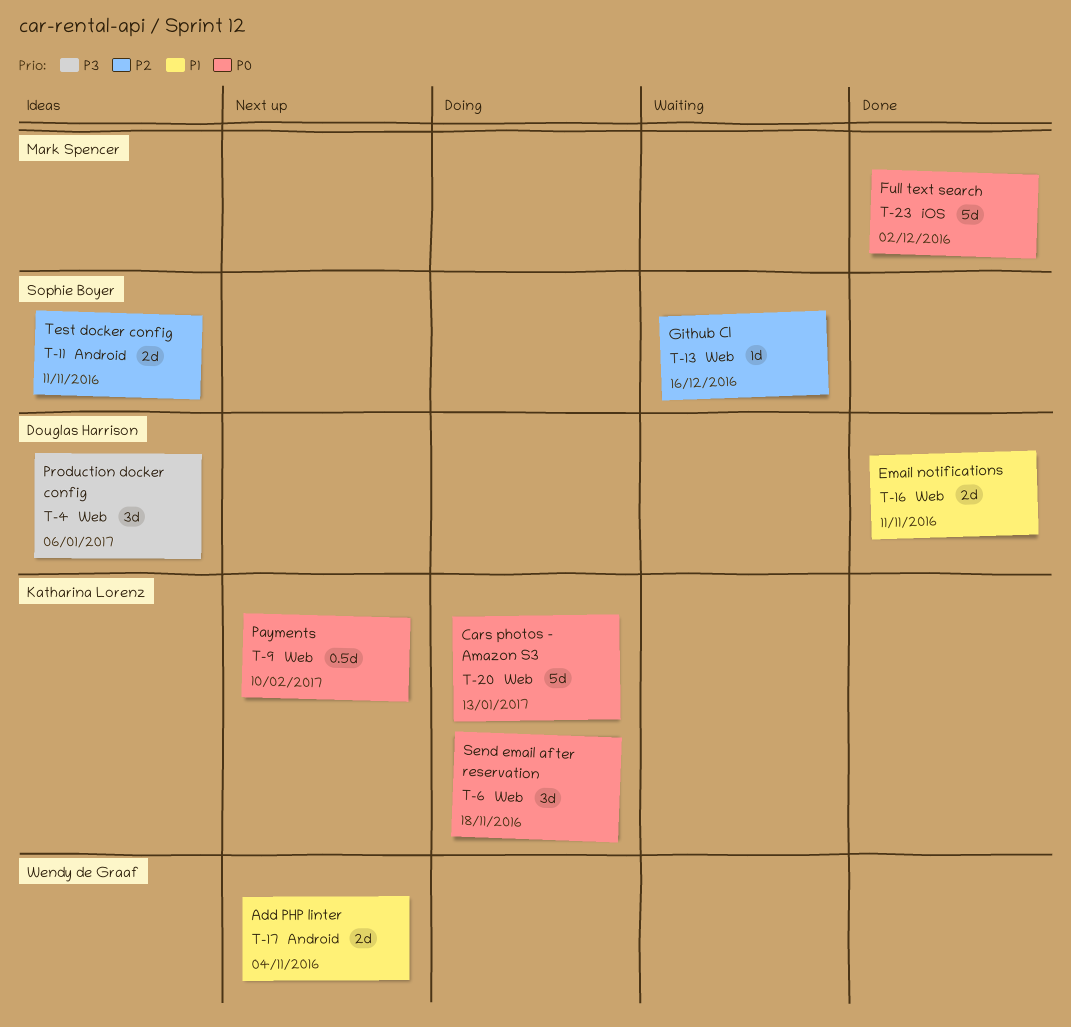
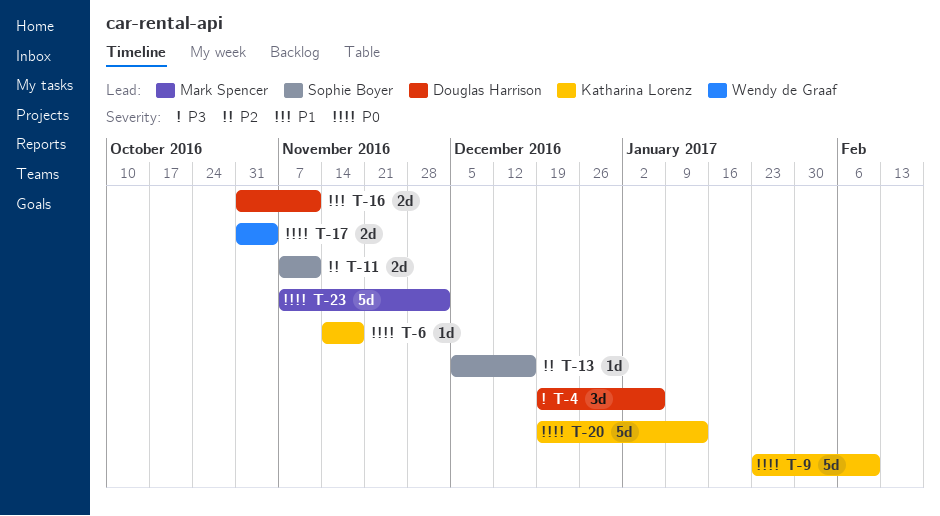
T-6, estimate: 3d -> 1d
T-9, estimate: 0.5d -> 5d
T-17, priority: P1 -> P0

